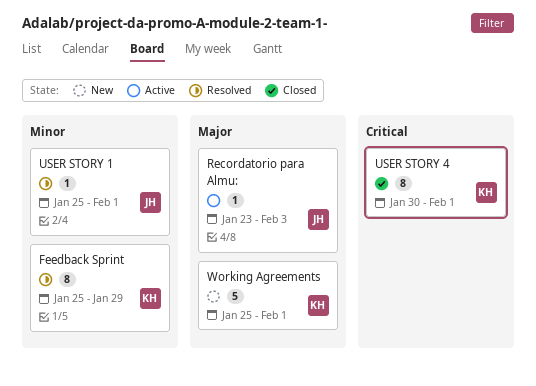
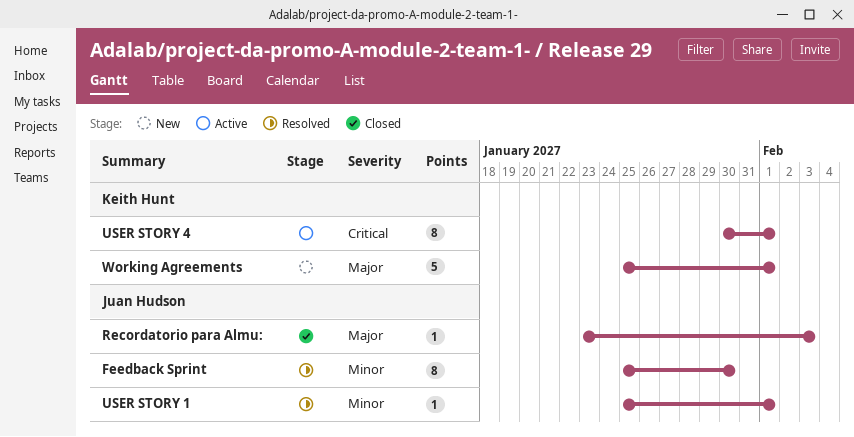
Feedback Sprint, owner: Keith Hunt -> Juan Hudson
Feedback Sprint, due: Jan 29 -> Jan 30
Recordatorio para Almu:, status: Active -> Closed
USER STORY 4, status: Closed -> Active

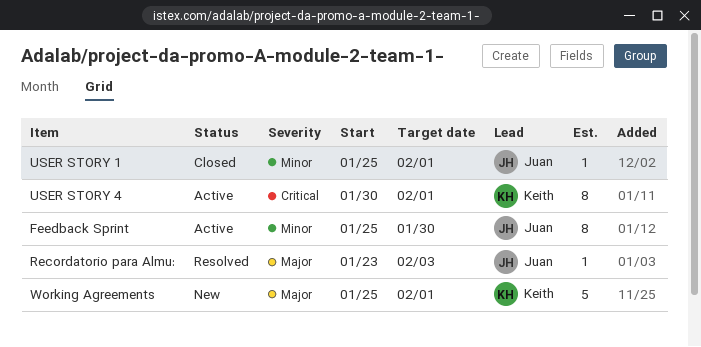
Feedback Sprint, status: Resolved -> Active
Recordatorio para Almu:, status: Closed -> Resolved
USER STORY 1, status: Resolved -> Closed

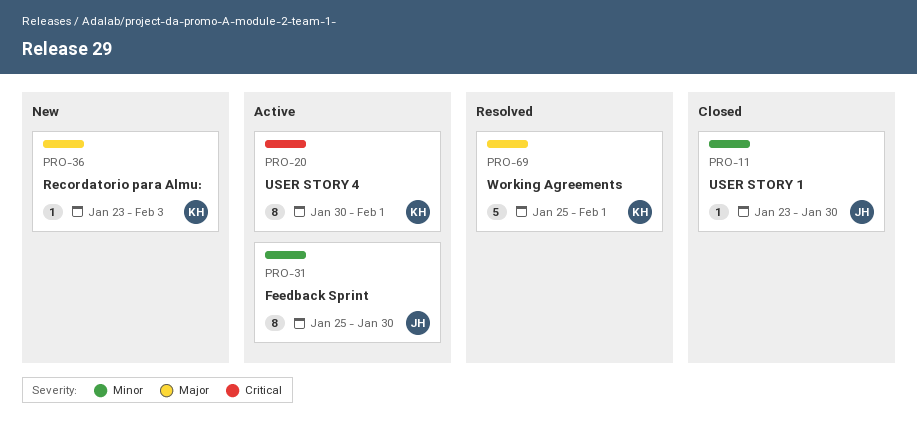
Recordatorio para Almu:, status: Resolved -> New
Recordatorio para Almu:, owner: Juan -> Keith
USER STORY 1, start: Jan 25 -> Jan 23
USER STORY 1, due: Feb 1 -> Jan 30
Working Agreements, status: New -> Resolved

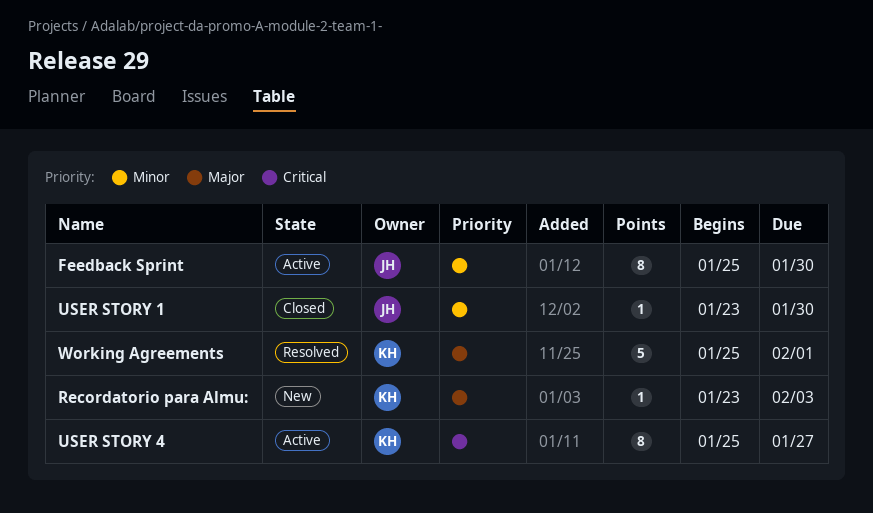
USER STORY 4, start: Jan 30 -> Jan 25
USER STORY 4, due: Feb 1 -> Jan 27

